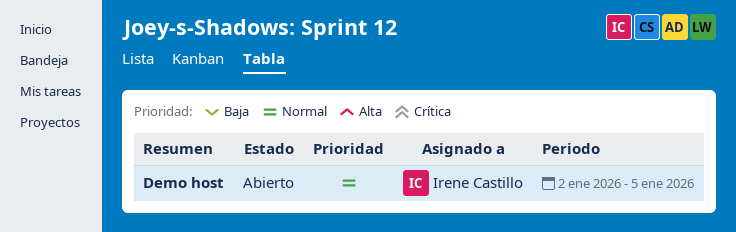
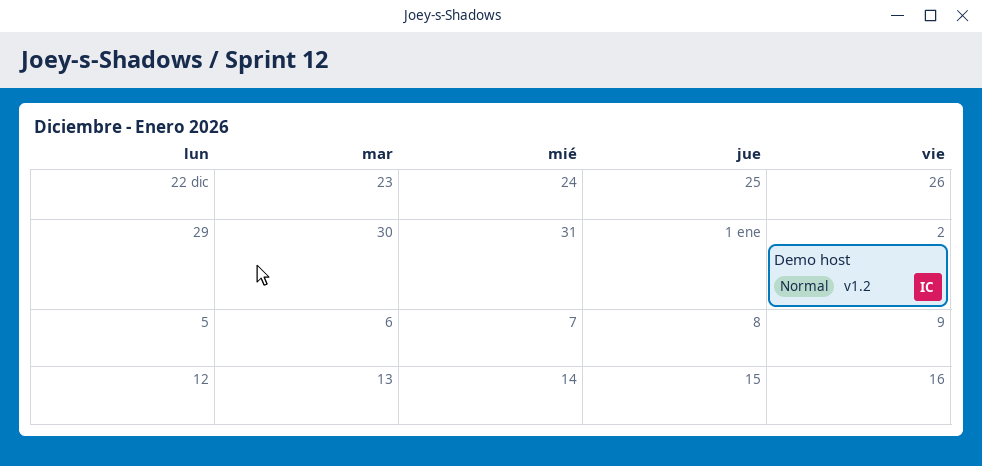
Demo host, due: Jan 5 -> Jan 2

